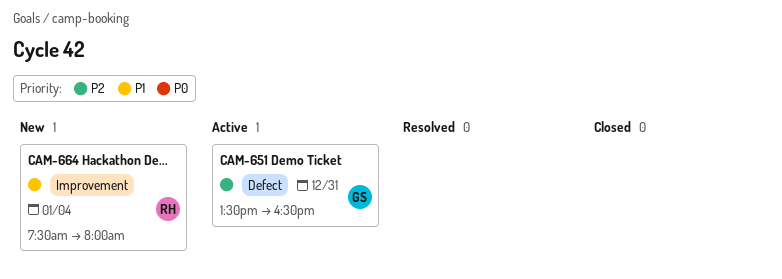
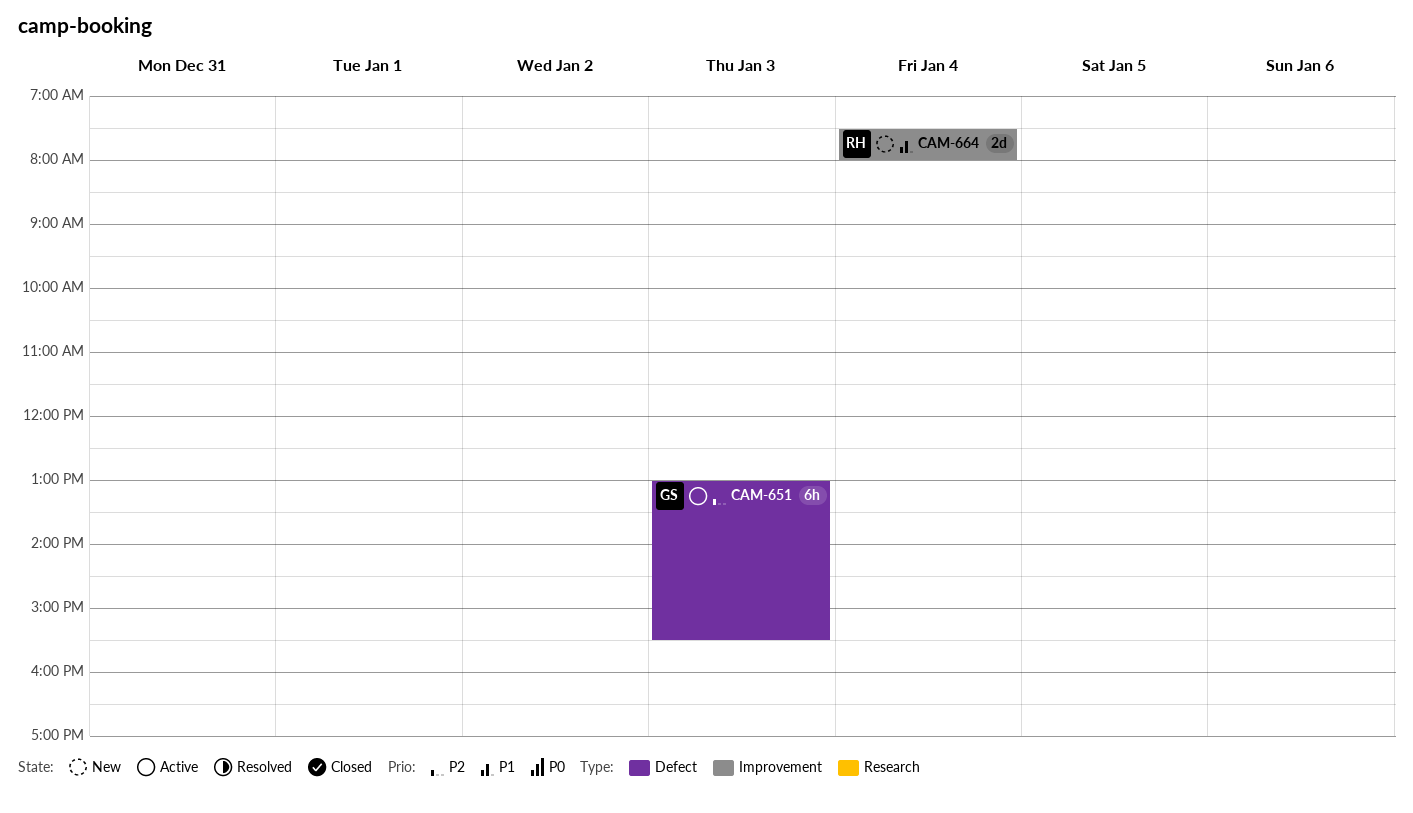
CAM-651, day: Dec 31 -> Jan 3
CAM-651, begins: 13:30 -> 13:00
CAM-651, ends: 16:30 -> 15:30

